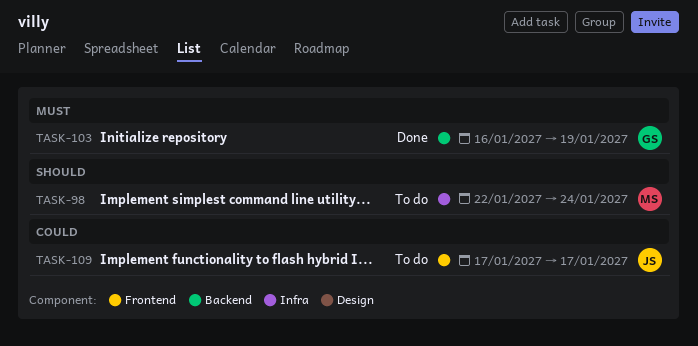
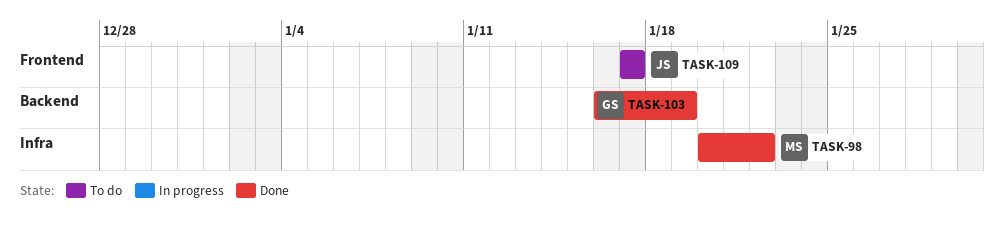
TASK-98, status: To do -> Done
TASK-98, start: Jan 22 -> Jan 20
TASK-98, due: Jan 24 -> Jan 22

